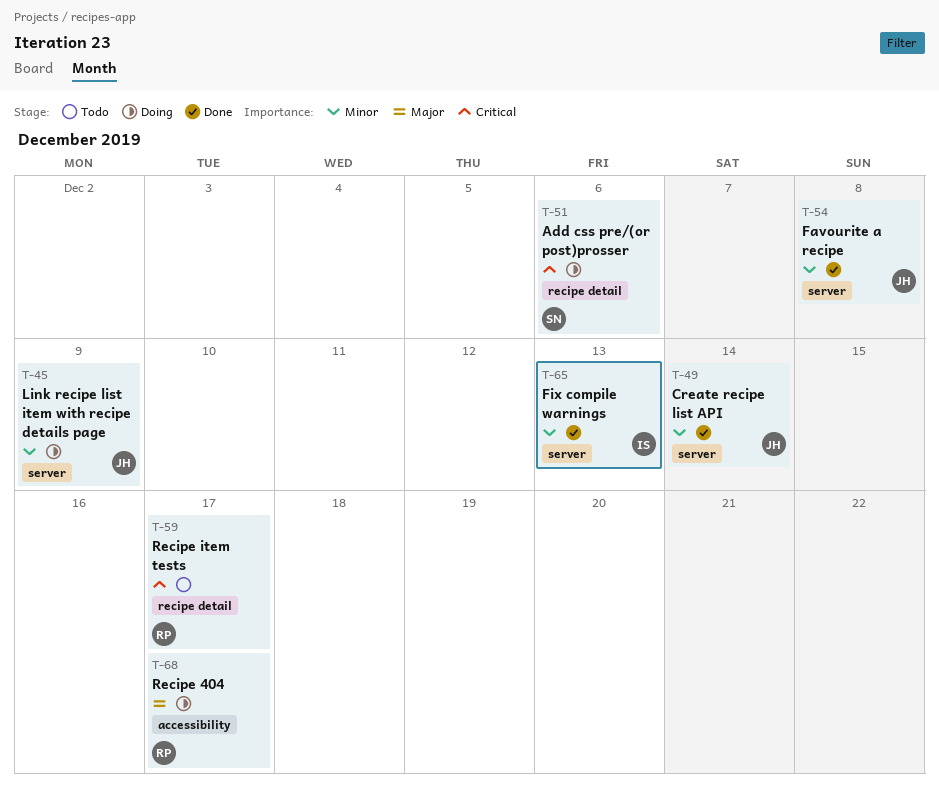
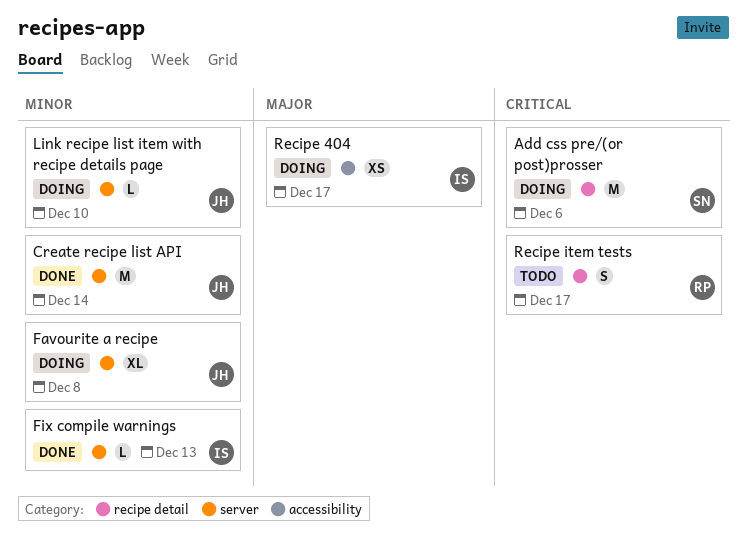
Favourite a recipe, status: Done -> Doing
Link recipe list item with recipe details page, due: Dec 9 -> Dec 10
Recipe 404, owner: RP -> IS

